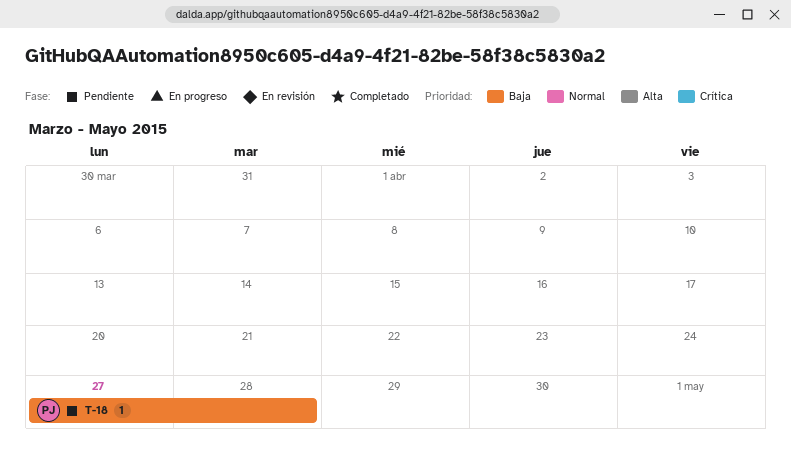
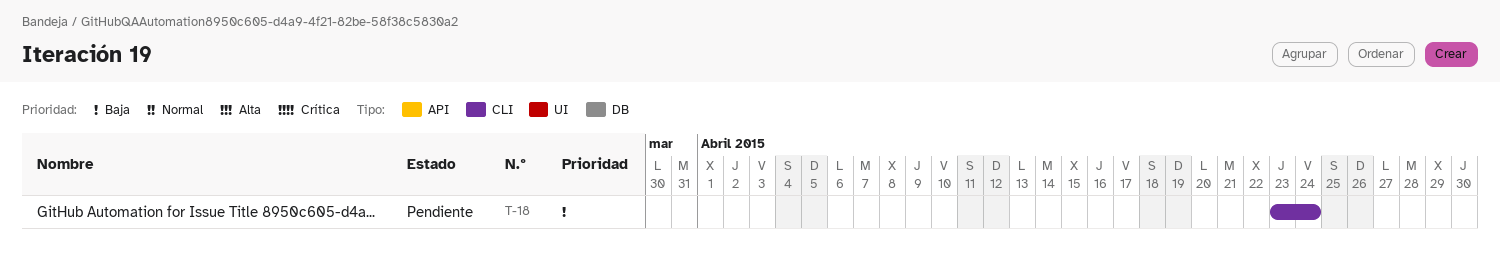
T-18, start: Apr 27 -> Apr 23
T-18, due: Apr 28 -> Apr 24

